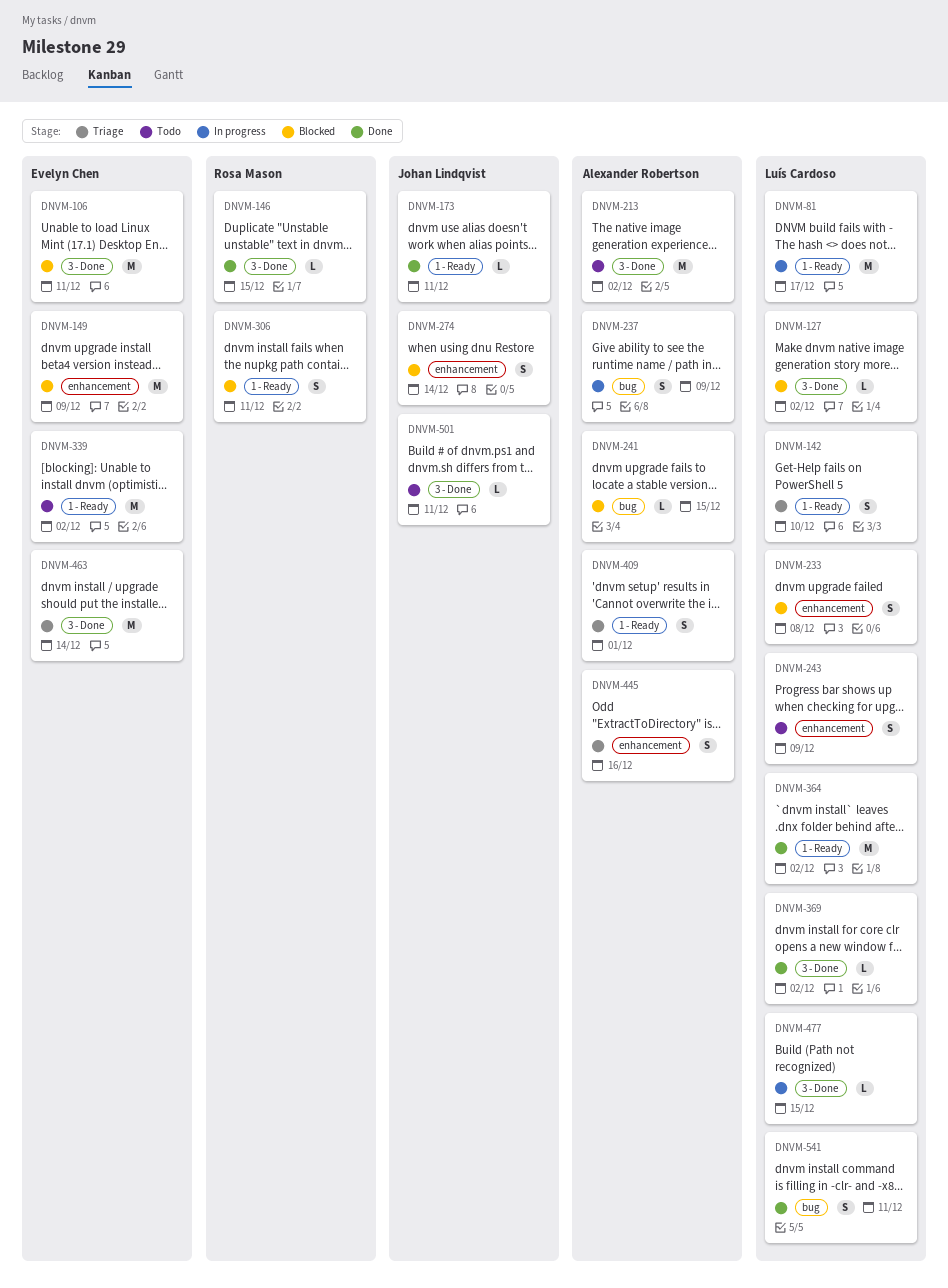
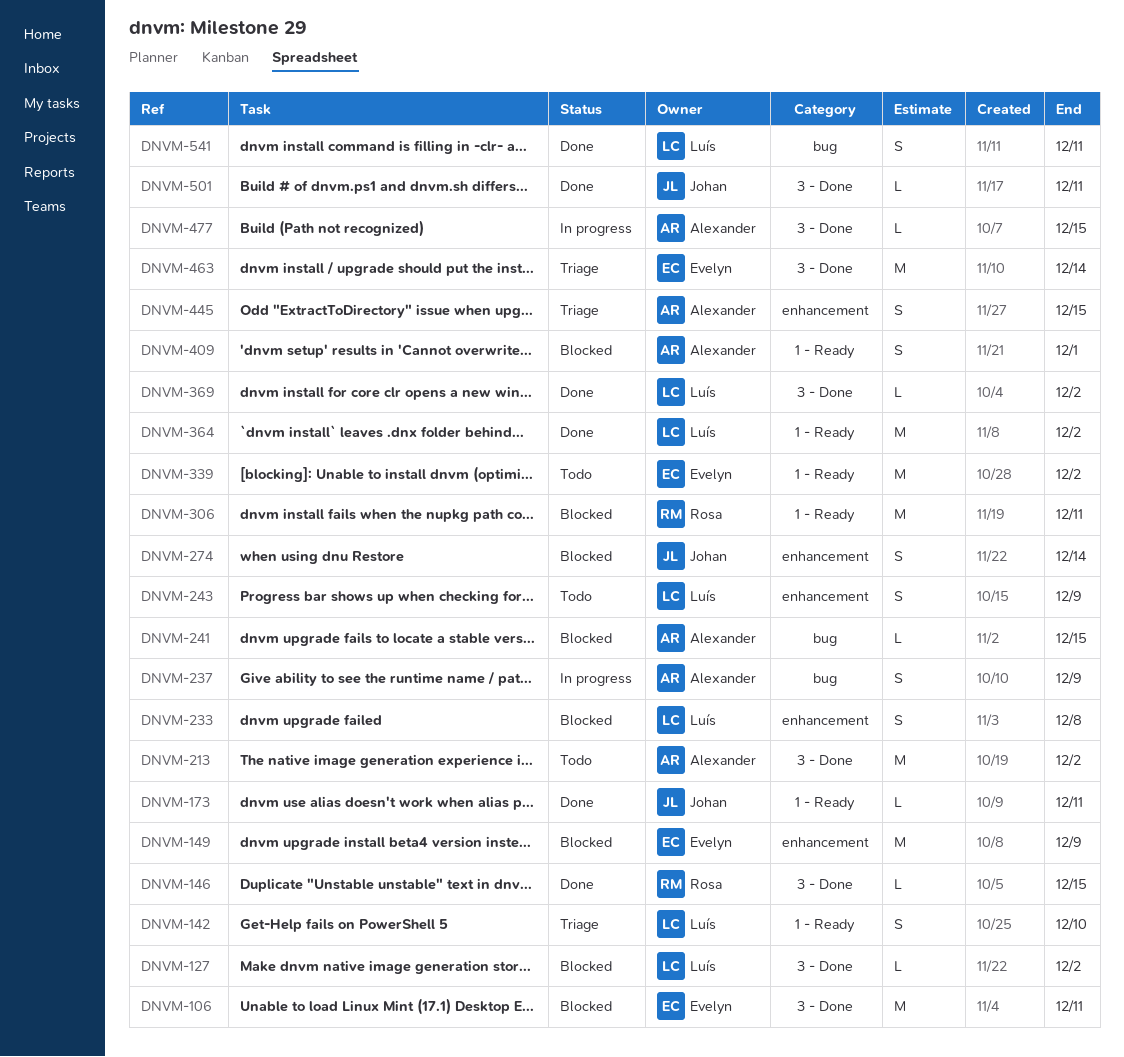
DNVM-81: present -> none
DNVM-306, estimate: S -> M
DNVM-409, status: Triage -> Blocked
DNVM-445, due: Dec 16 -> Dec 15
DNVM-477, owner: Luís Cardoso -> Alexander Robertson
DNVM-501, status: Todo -> Done

